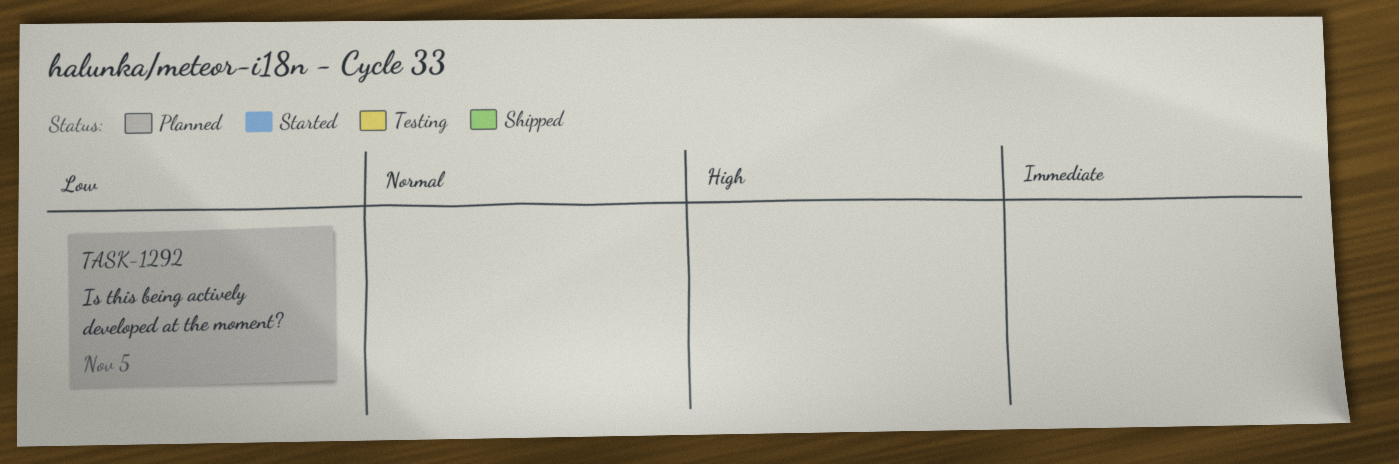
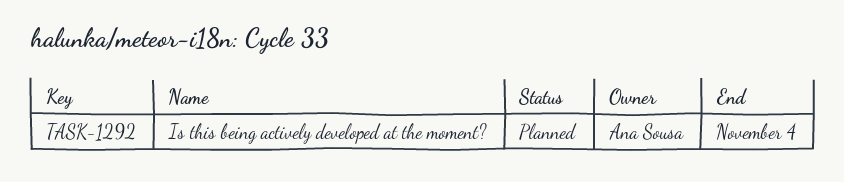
TASK-1292, due: Nov 5 -> Nov 4

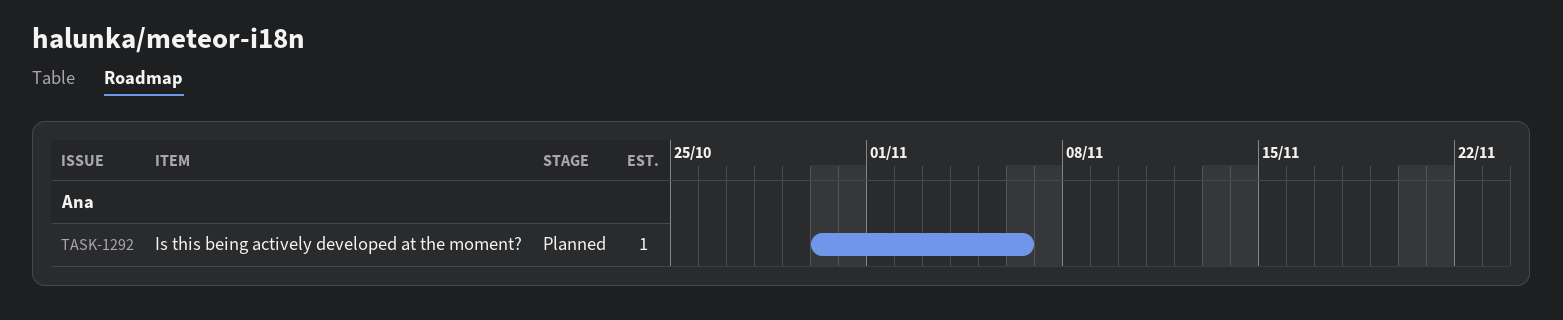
TASK-1292, due: Nov 4 -> Nov 6

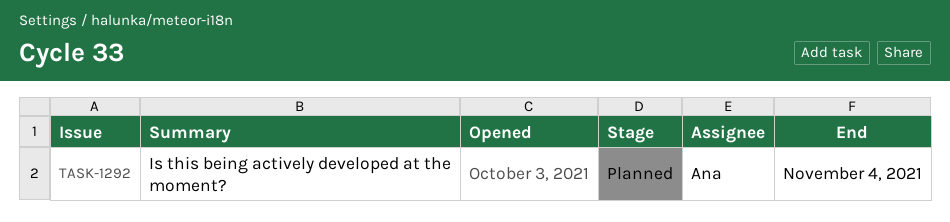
TASK-1292, due: Nov 6 -> Nov 4

